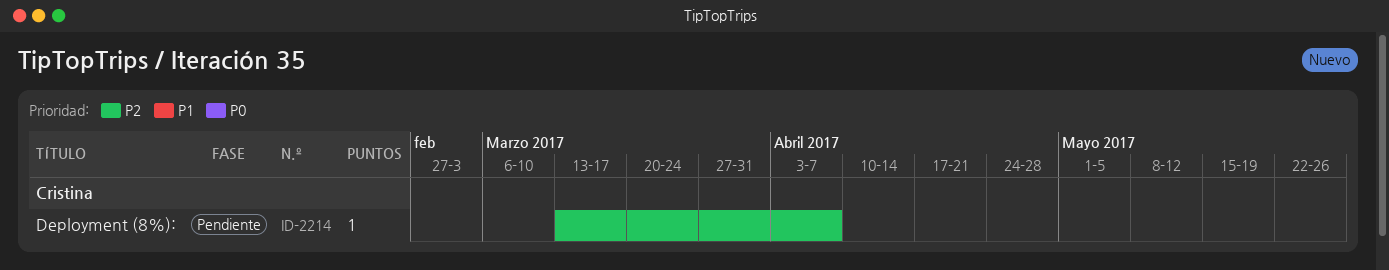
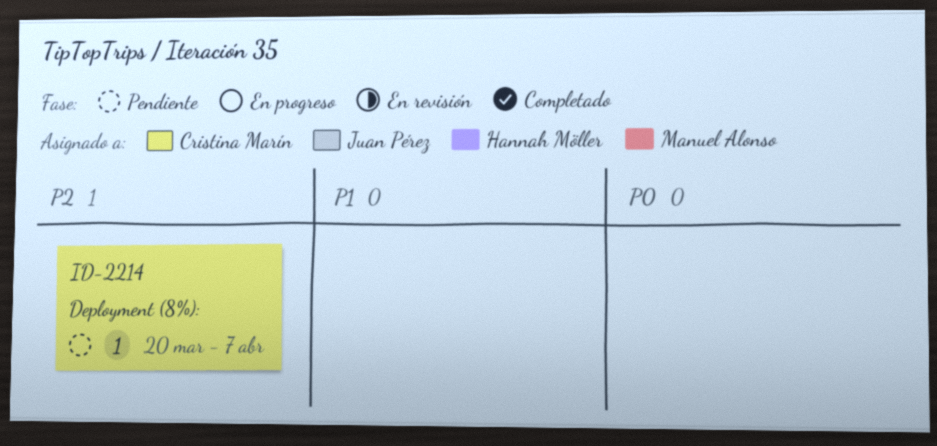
ID-2214, start: Mar 13 -> Mar 20

